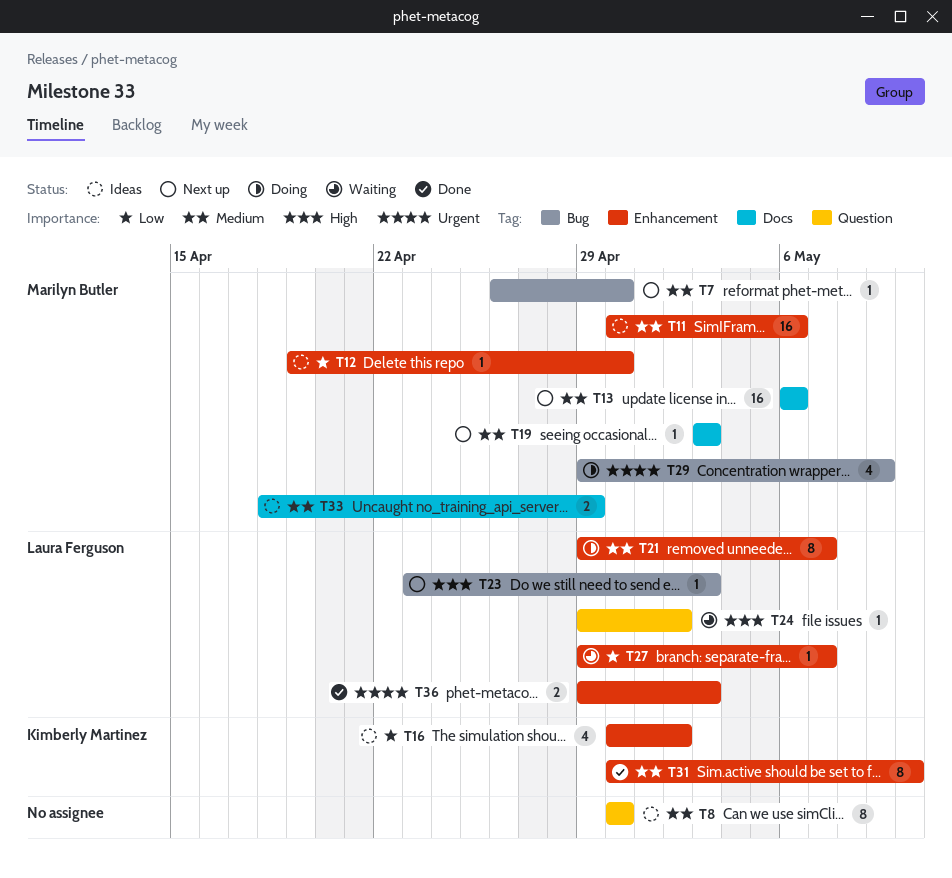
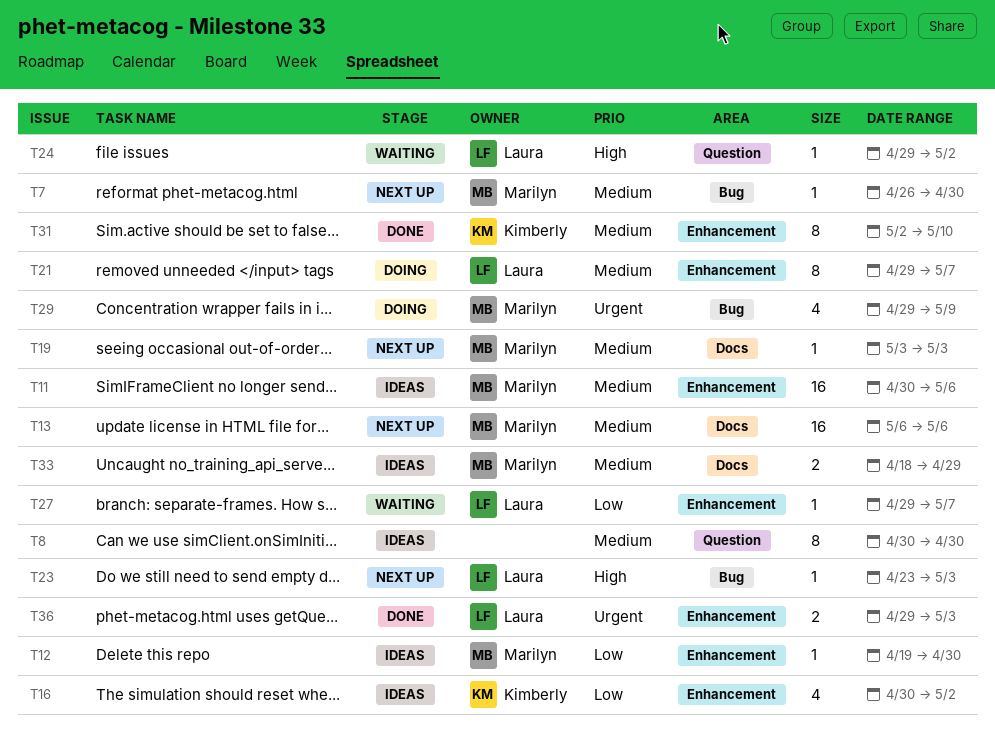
T31, start: Apr 30 -> May 2

